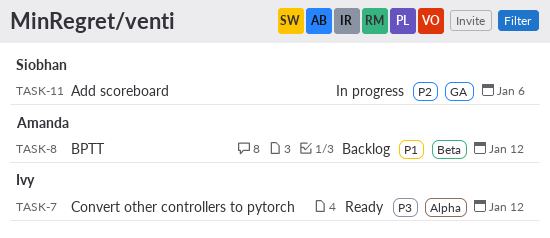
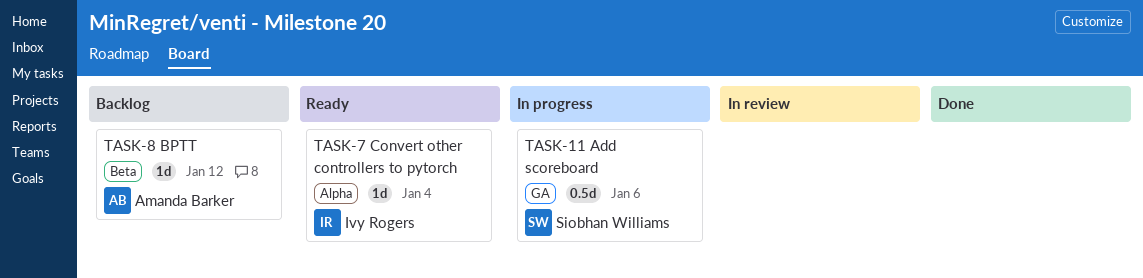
TASK-7, due: Jan 12 -> Jan 4

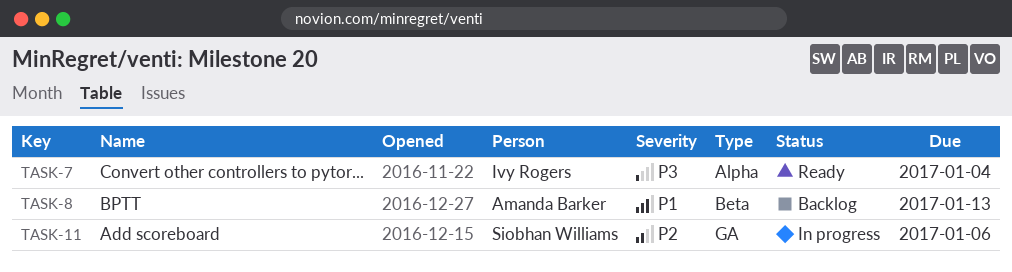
TASK-8, due: Jan 12 -> Jan 13

